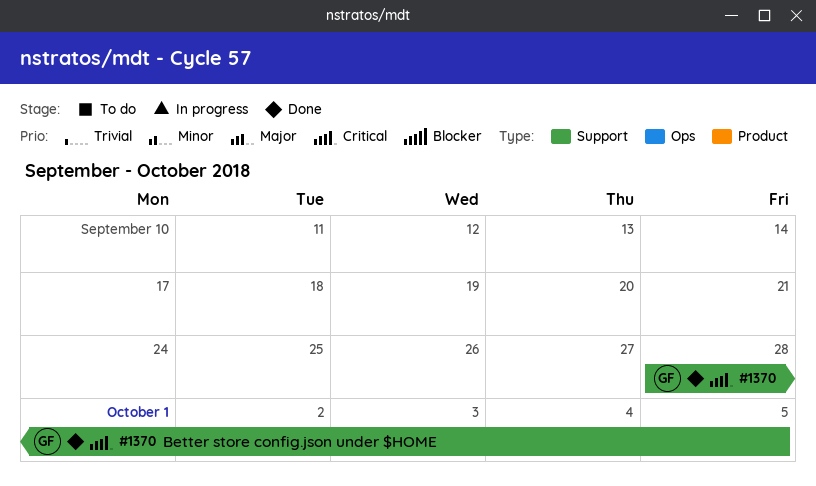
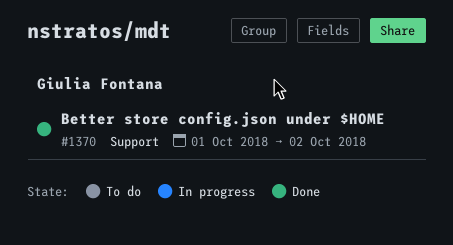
#1370, start: Sep 28 -> Oct 1
#1370, due: Oct 5 -> Oct 2

